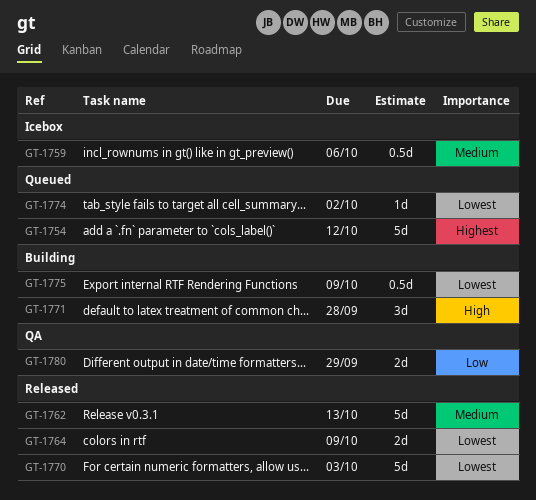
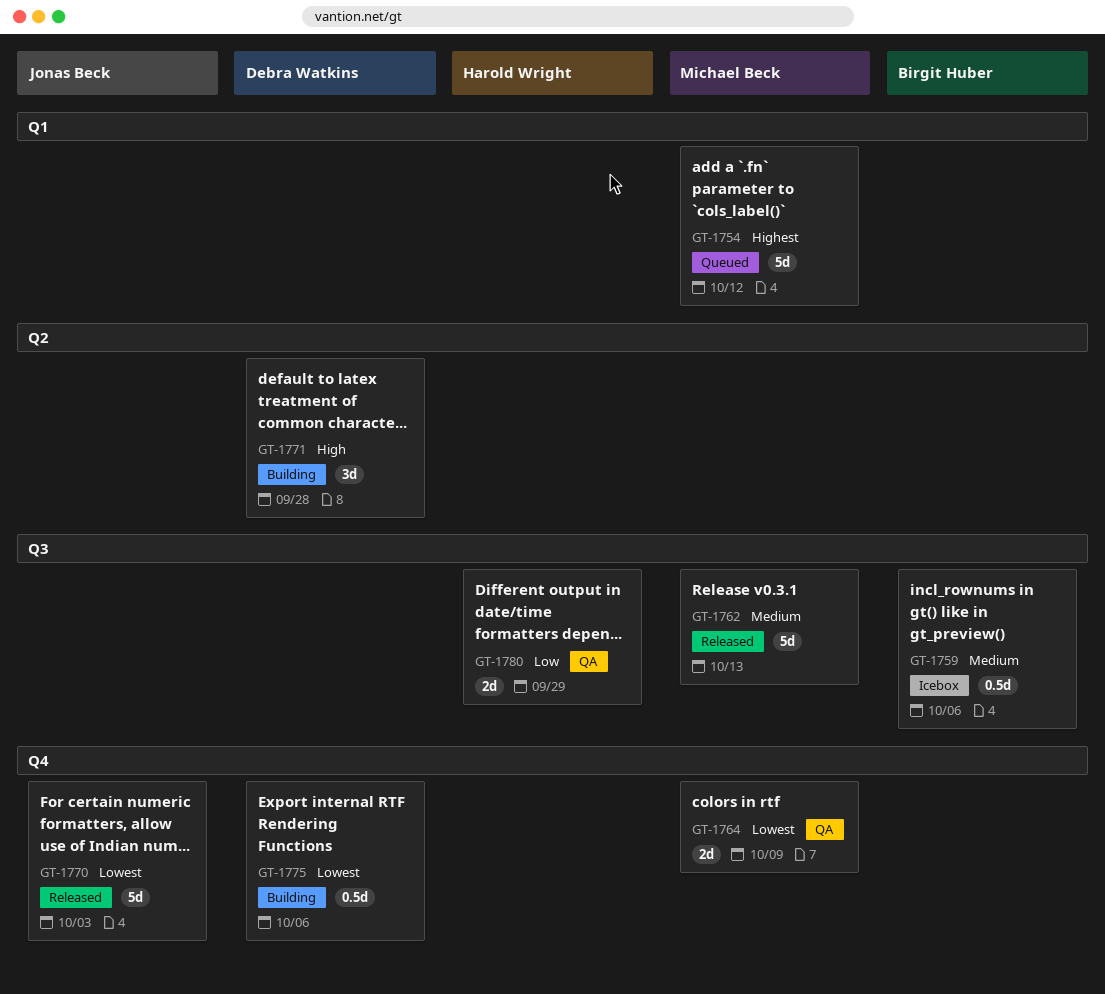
GT-1764, status: Released -> QA
GT-1774: present -> none
GT-1775, due: Oct 9 -> Oct 6

